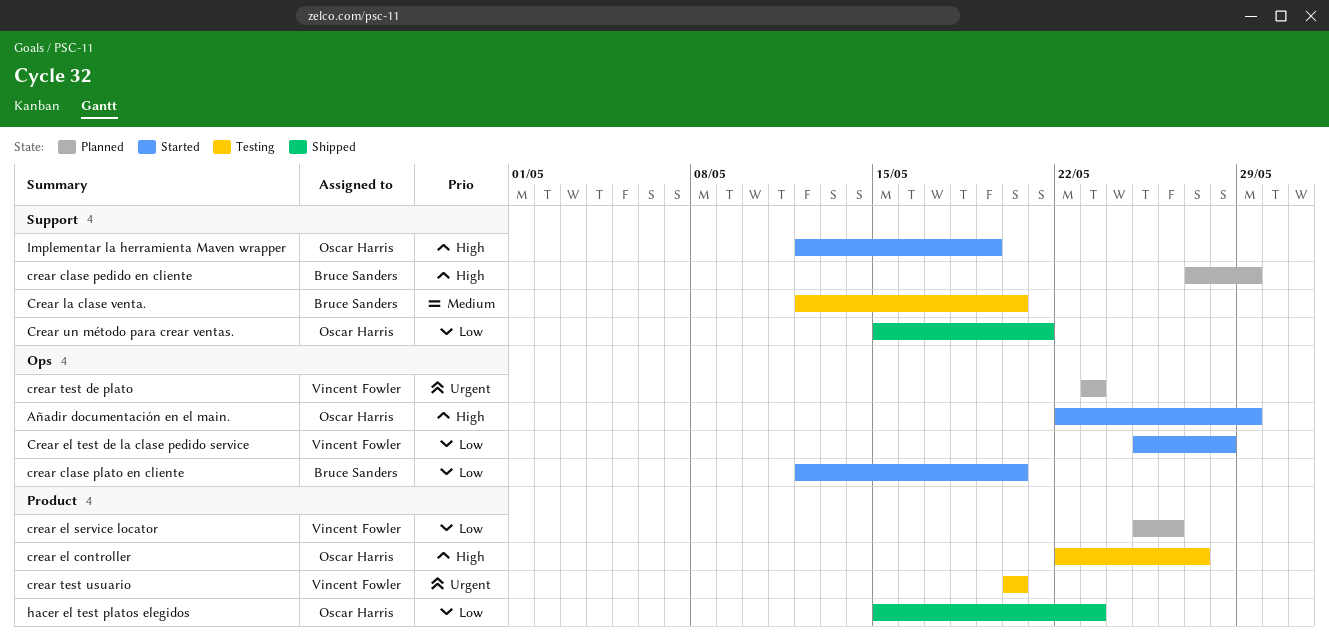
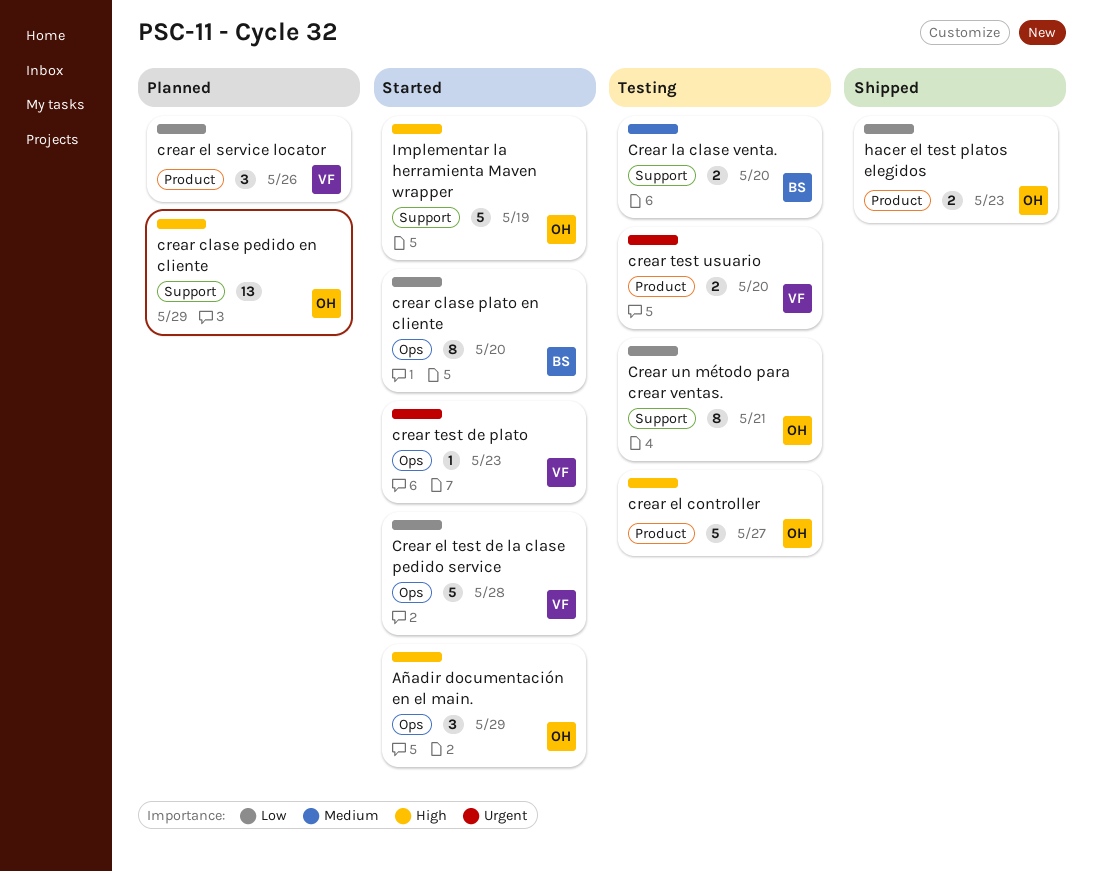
crear clase pedido en cliente, owner: Bruce Sanders -> Oscar Harris
crear test de plato, status: Planned -> Started
Crear un método para crear ventas., status: Shipped -> Testing

